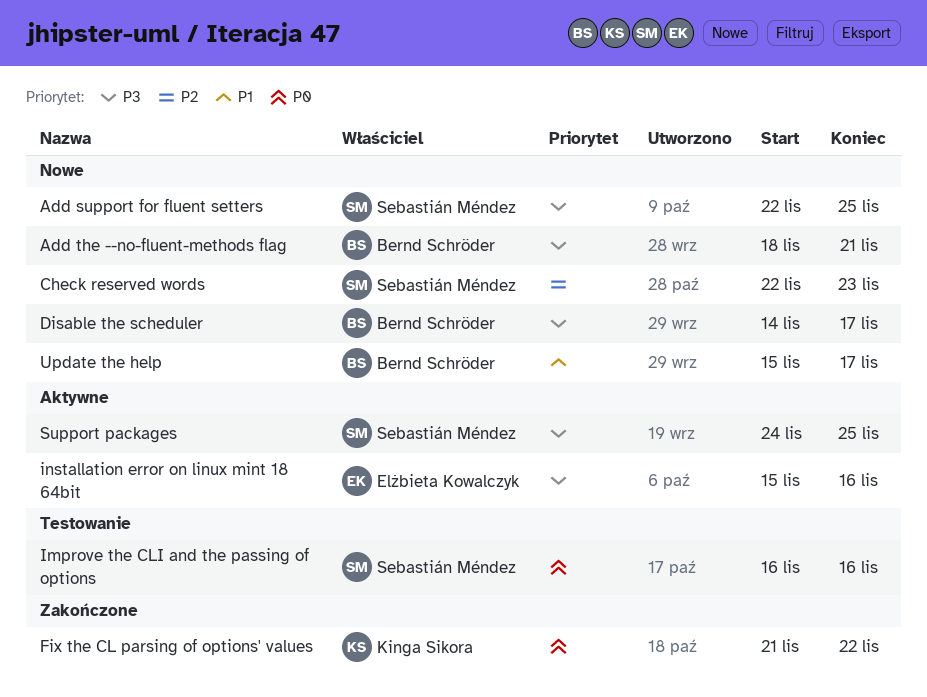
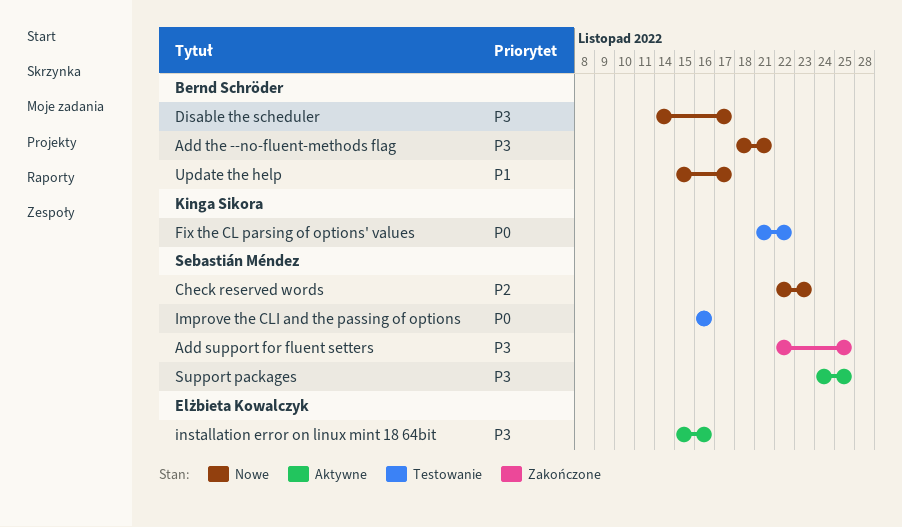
Add support for fluent setters, status: Nowe -> Zakończone
Fix the CL parsing of options' values, status: Zakończone -> Testowanie

